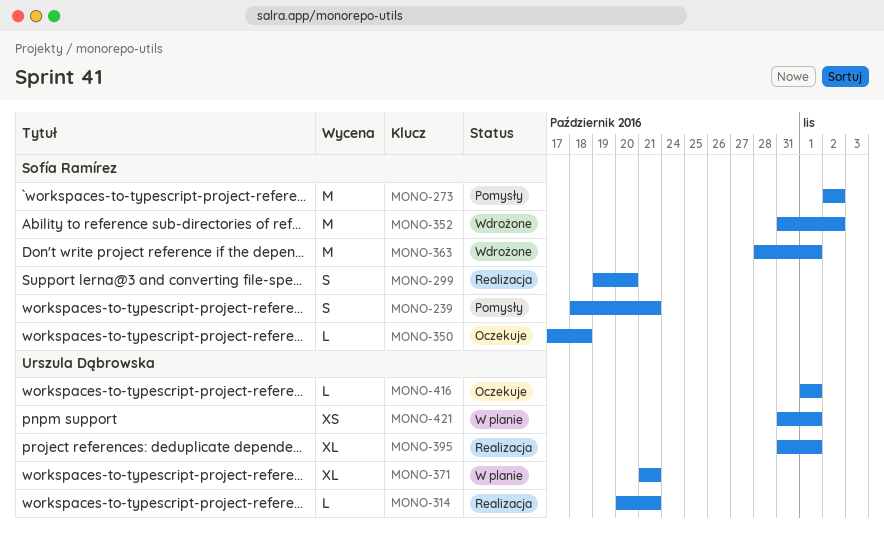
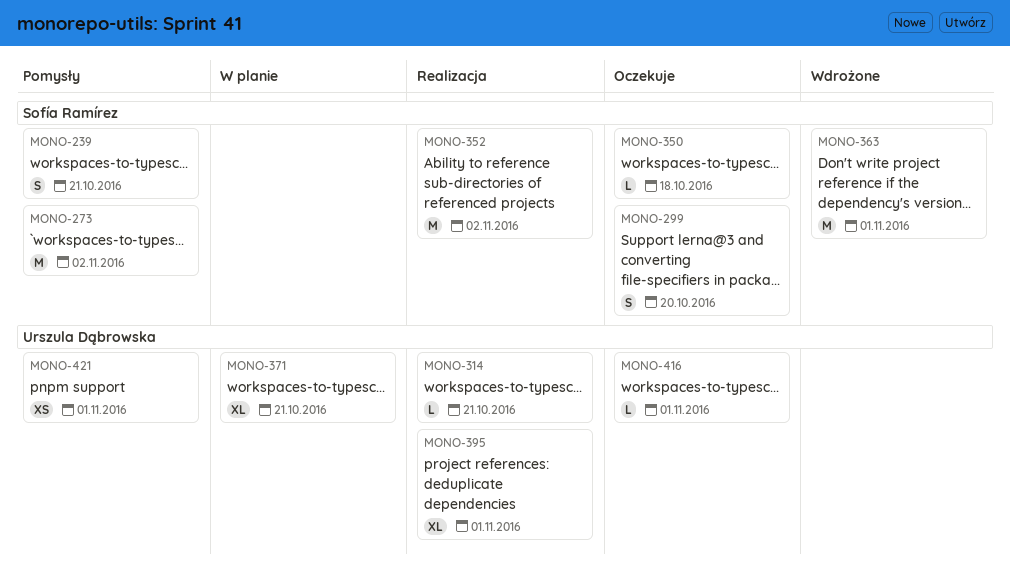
MONO-299, status: Realizacja -> Oczekuje
MONO-352, status: Wdrożone -> Realizacja
MONO-421, status: W planie -> Pomysły

